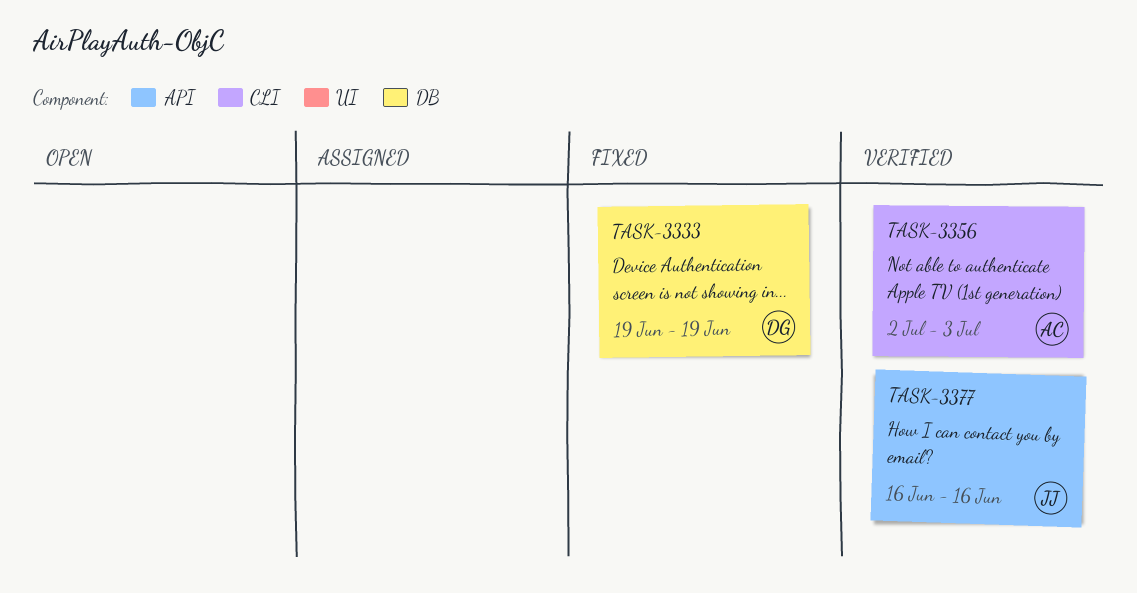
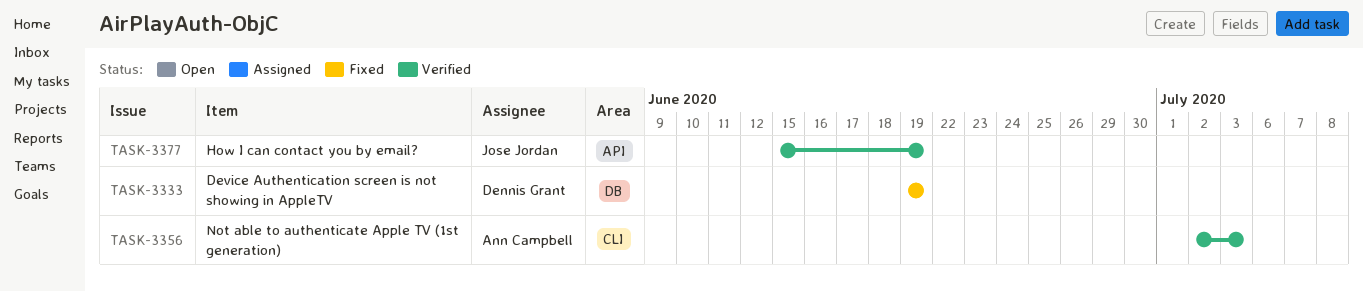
TASK-3377, start: Jun 16 -> Jun 15
TASK-3377, due: Jun 16 -> Jun 19

